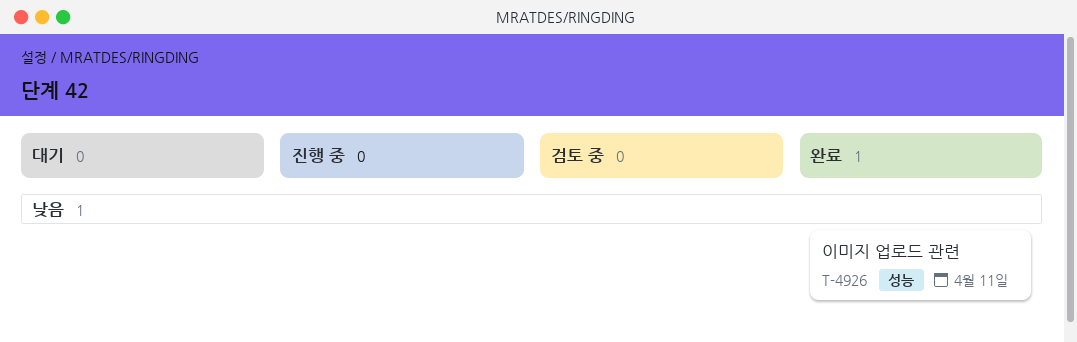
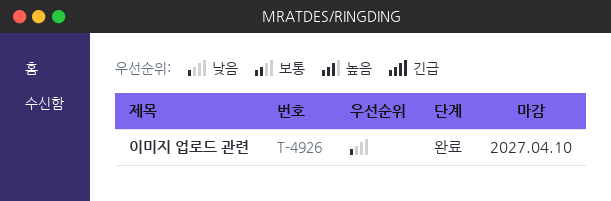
T-4926, due: Apr 11 -> Apr 10

